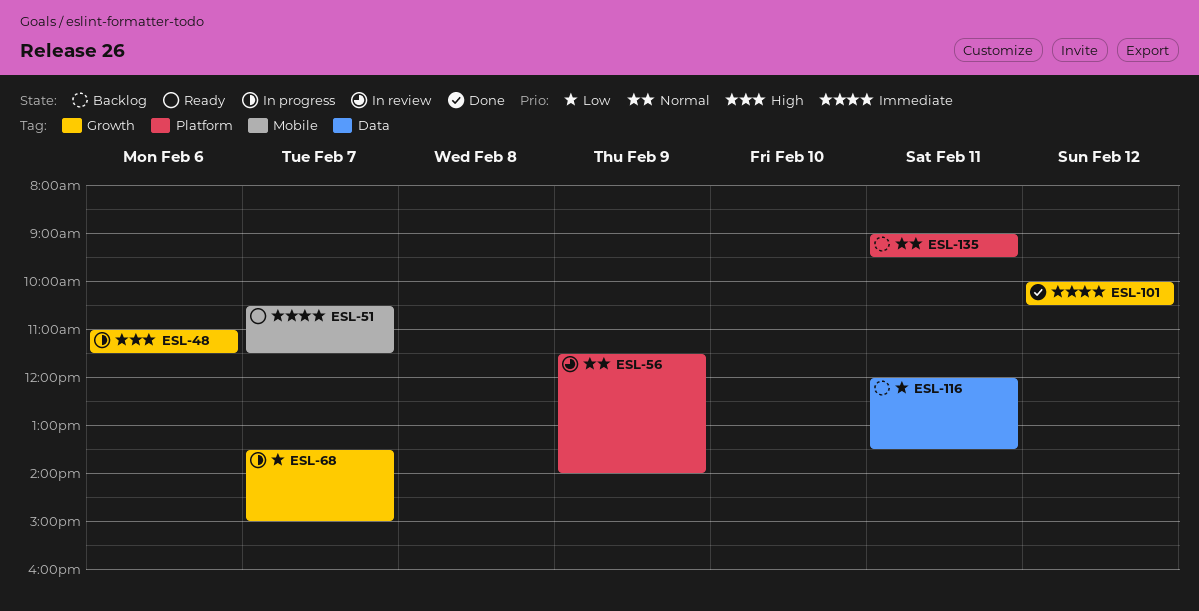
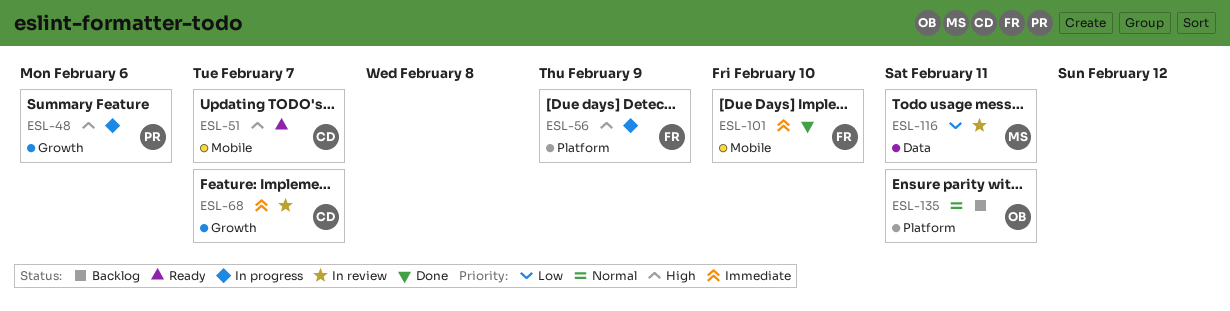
ESL-51, priority: Immediate -> High
ESL-56, status: In review -> In progress
ESL-56, priority: Normal -> High
ESL-68, status: In progress -> In review
ESL-68, priority: Low -> Immediate
ESL-101, label: Growth -> Mobile
ESL-101, day: Feb 12 -> Feb 10
ESL-116, status: Backlog -> In review

